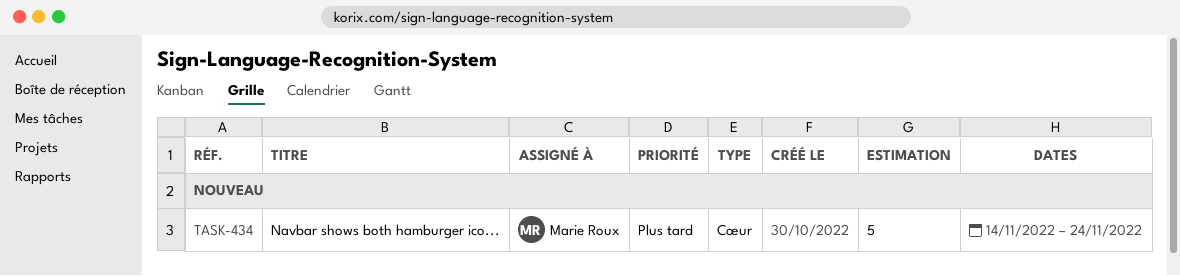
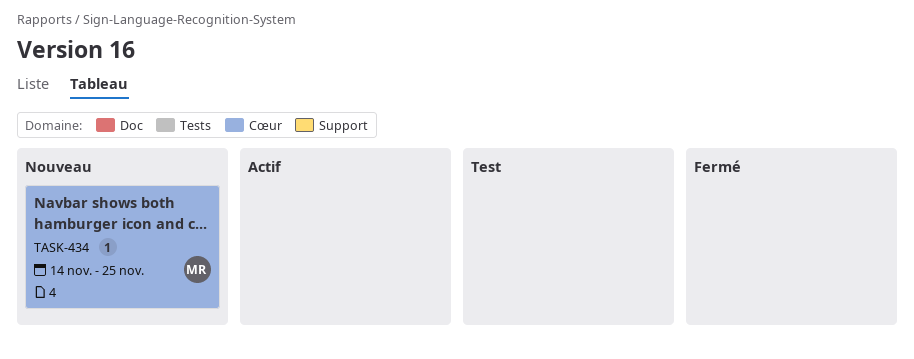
TASK-434, estimate: 5 -> 1
TASK-434, due: Nov 24 -> Nov 25

